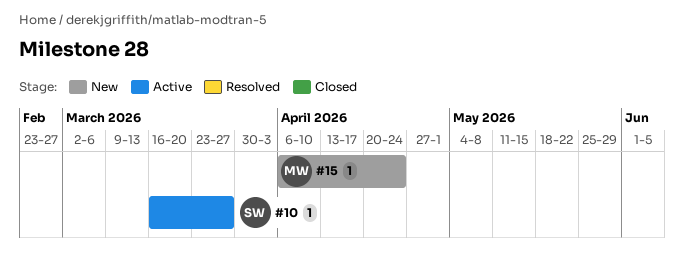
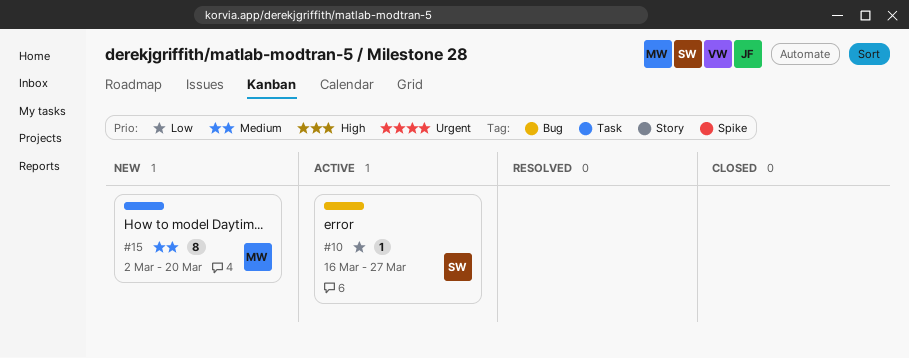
#15, estimate: 1 -> 8
#15, start: Apr 6 -> Mar 2
#15, due: Apr 24 -> Mar 20

